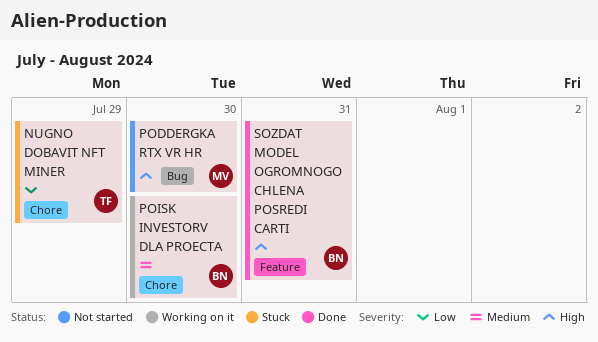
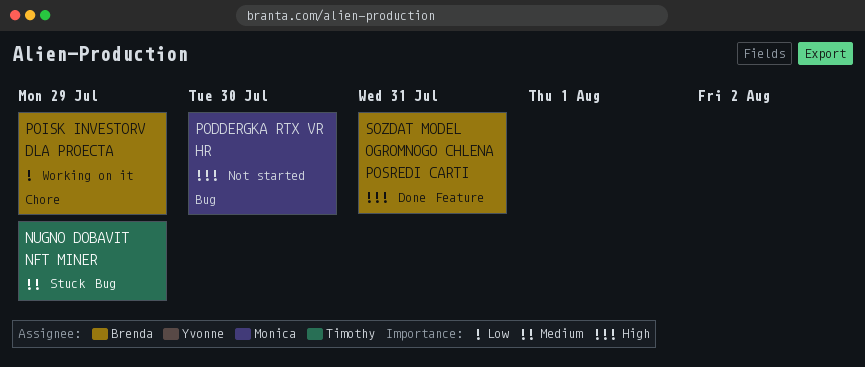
NUGNO DOBAVIT NFT MINER, priority: Low -> Medium
NUGNO DOBAVIT NFT MINER, label: Chore -> Bug
POISK INVESTORV DLA PROECTA, priority: Medium -> Low
POISK INVESTORV DLA PROECTA, due: Jul 30 -> Jul 29

